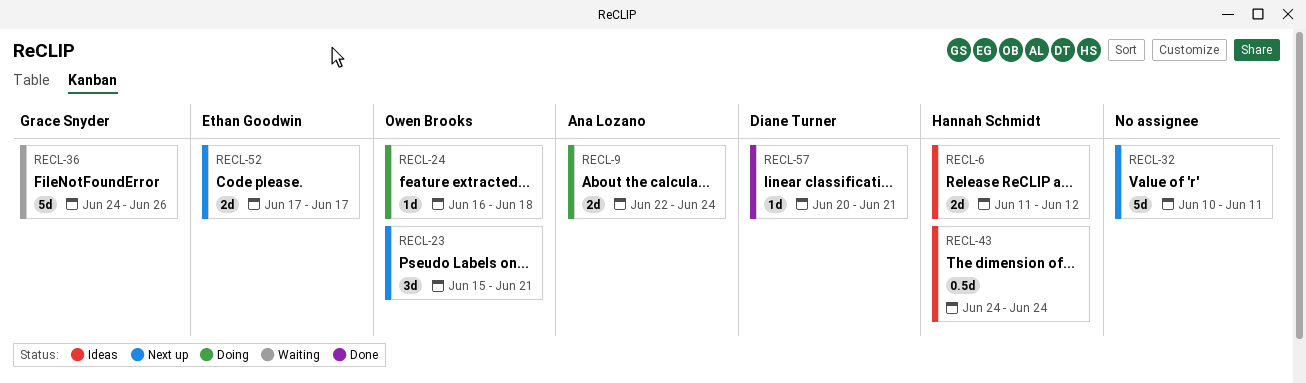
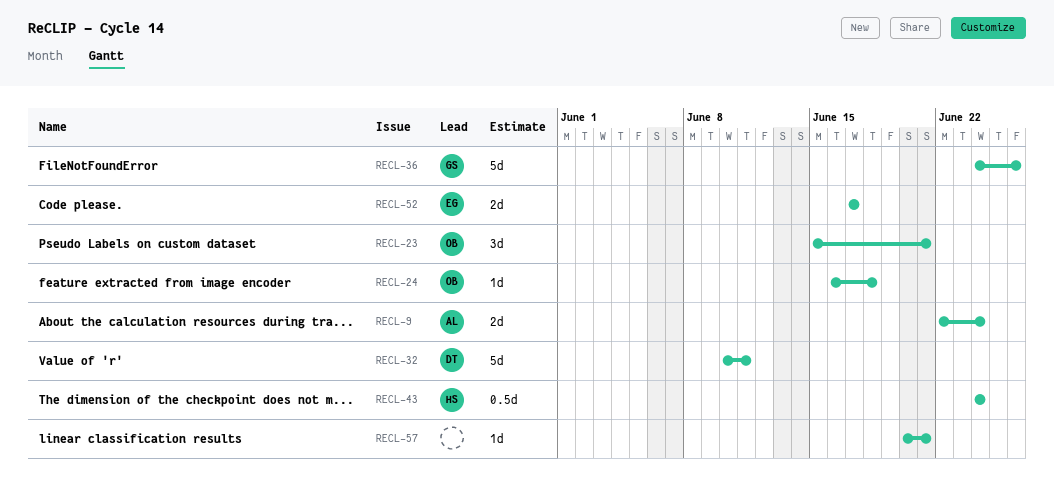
RECL-6: present -> none
RECL-32, owner: none -> Diane Turner
RECL-57, owner: Diane Turner -> none

